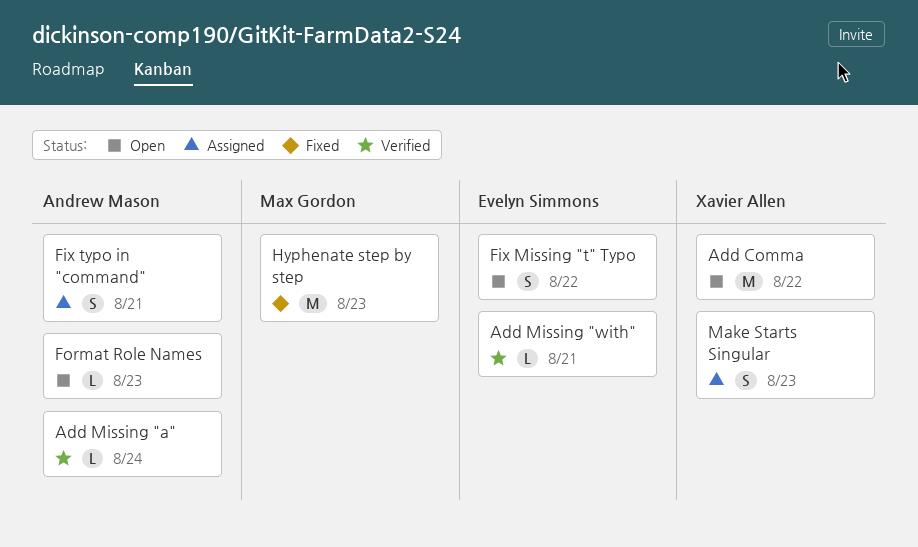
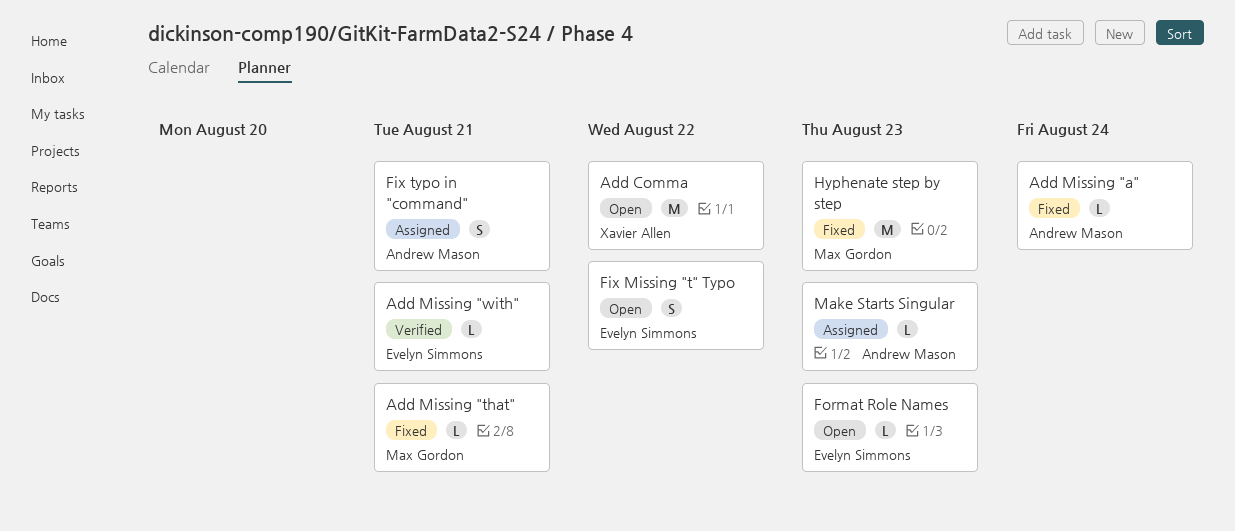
Add Missing "a", status: Verified -> Fixed
Add Missing "that": none -> present
Format Role Names, owner: Andrew Mason -> Evelyn Simmons
Make Starts Singular, owner: Xavier Allen -> Andrew Mason
Make Starts Singular, estimate: S -> L

